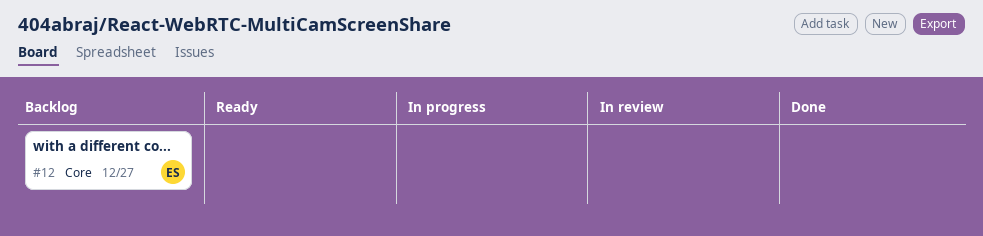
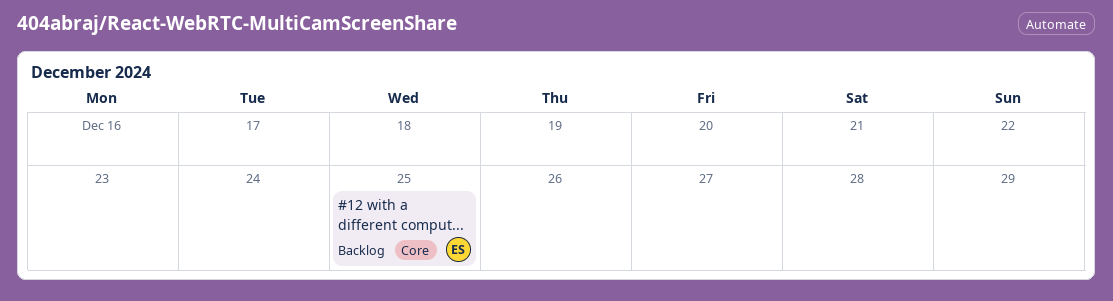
#12, due: Dec 27 -> Dec 25

